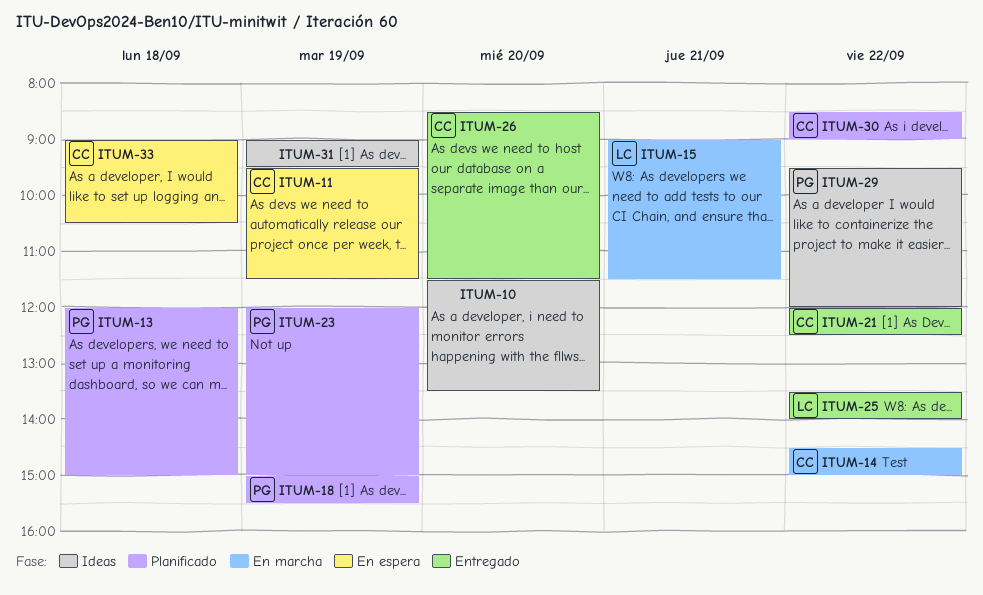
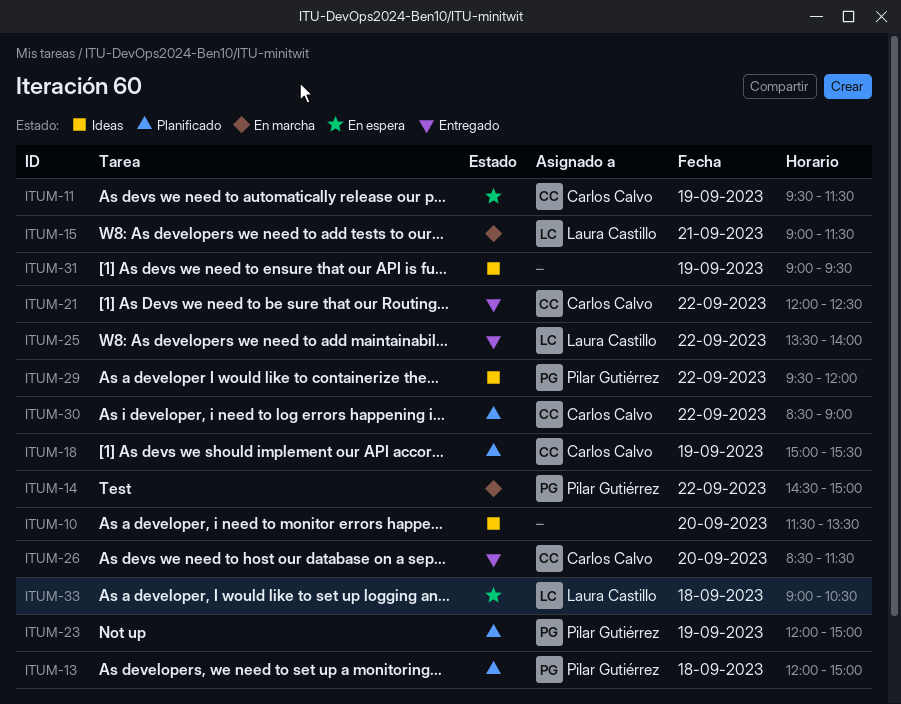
ITUM-14, owner: Carlos Calvo -> Pilar Gutiérrez
ITUM-18, owner: Pilar Gutiérrez -> Carlos Calvo
ITUM-33, owner: Carlos Calvo -> Laura Castillo

